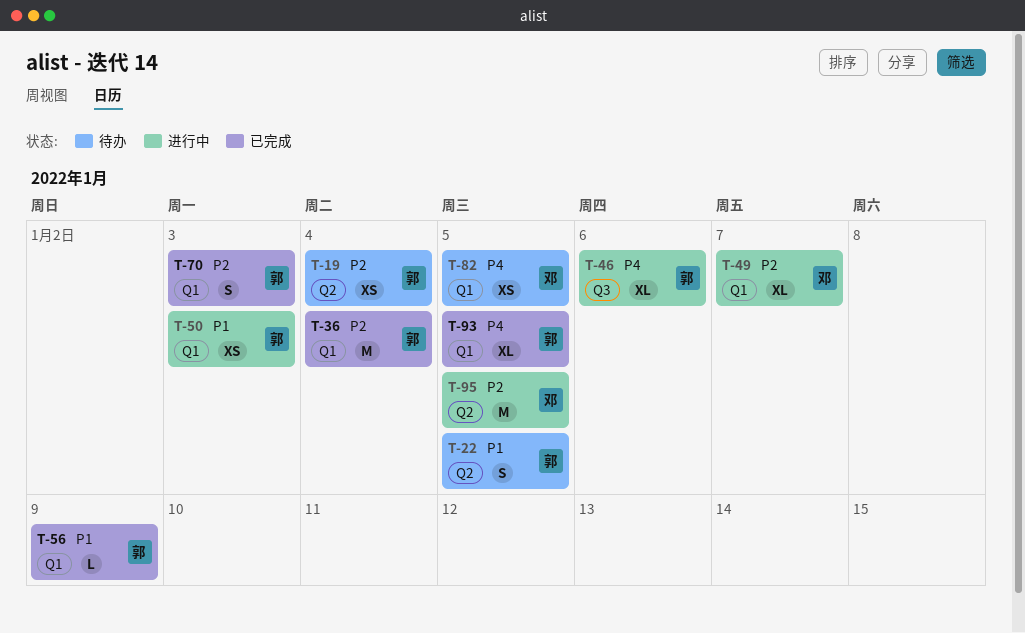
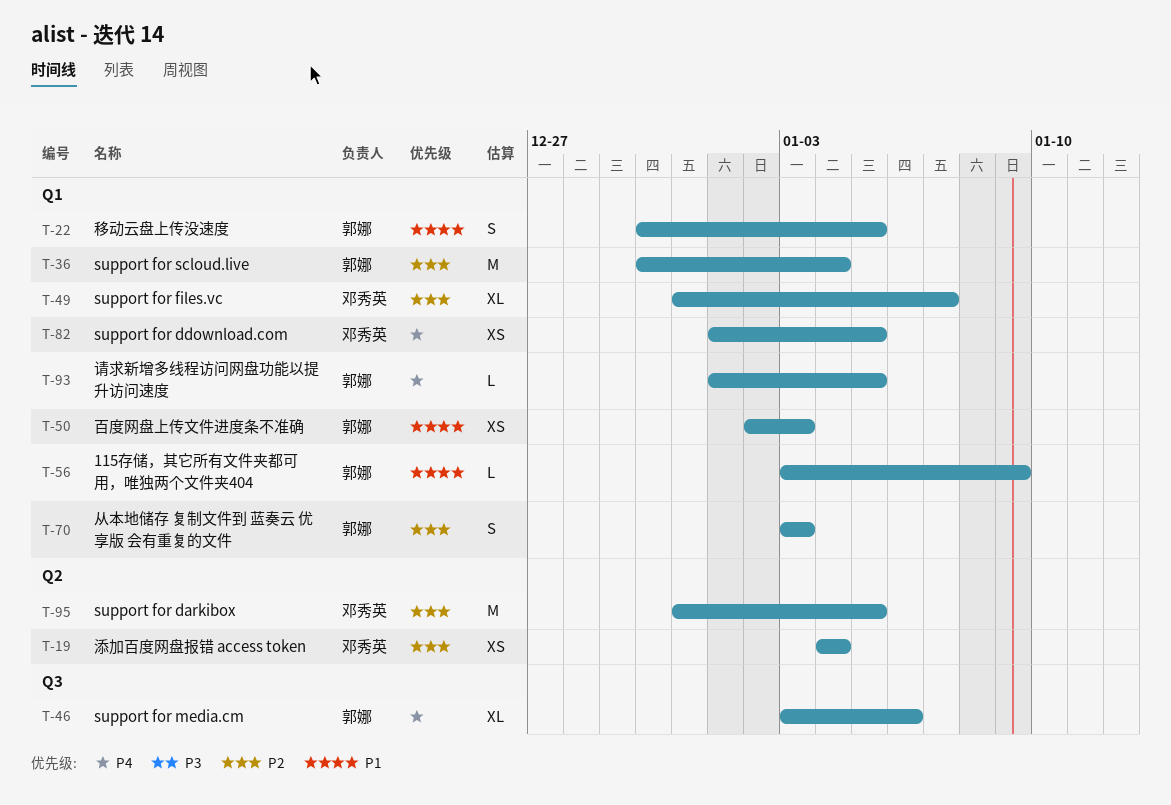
T-19, owner: 郭娜 -> 邓秀英
T-22, label: Q2 -> Q1
T-93, estimate: XL -> L

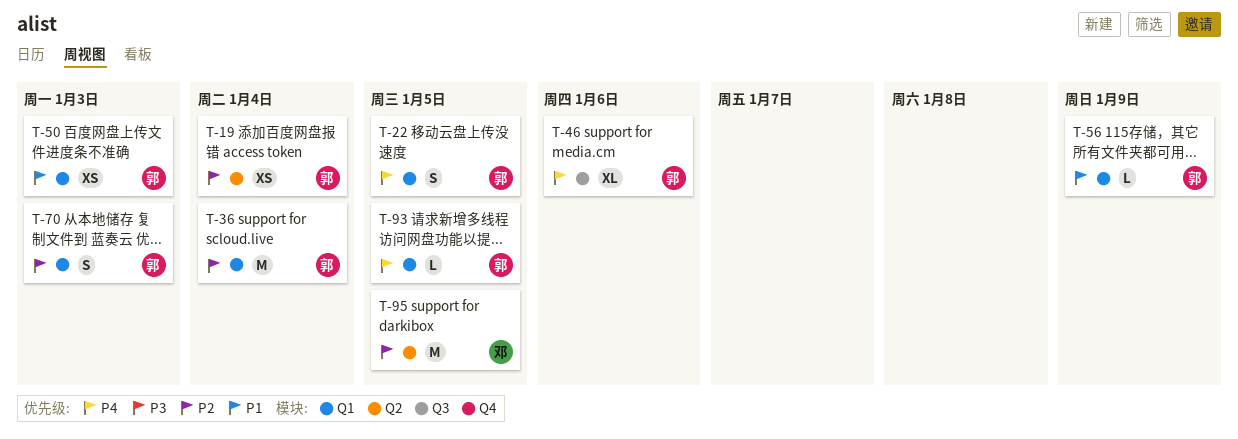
T-19, owner: 邓秀英 -> 郭娜
T-22, priority: P1 -> P4
T-49: present -> none
T-82: present -> none

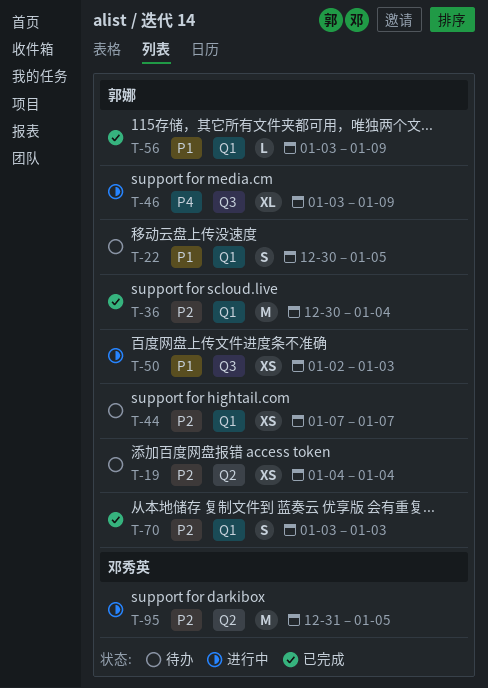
T-22, priority: P4 -> P1
T-44: none -> present
T-46, due: Jan 6 -> Jan 9
T-50, label: Q1 -> Q3
T-93: present -> none

